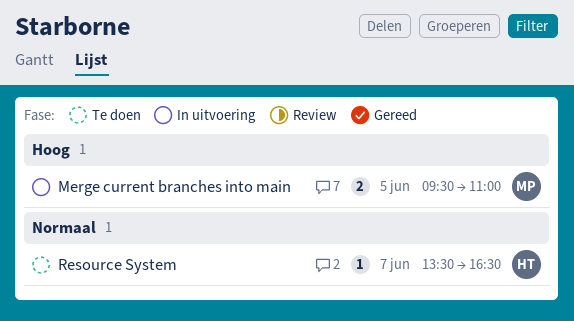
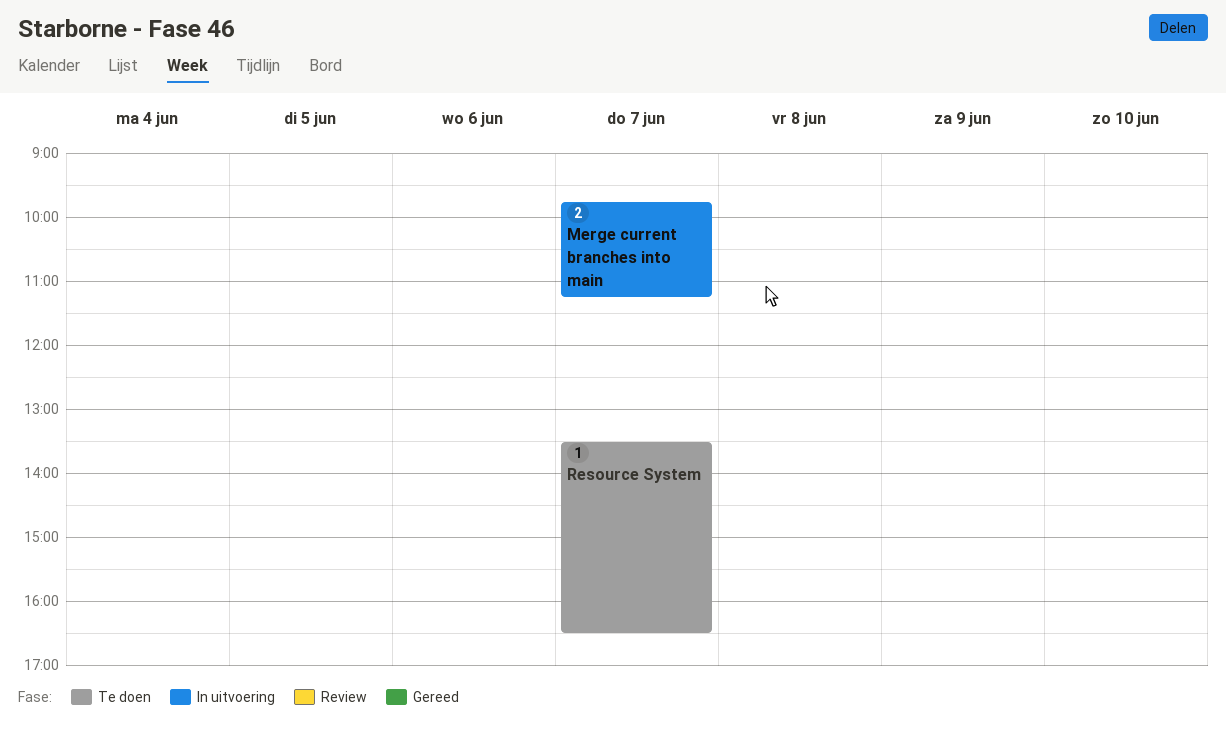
Merge current branches into main, day: Jun 5 -> Jun 7
Merge current branches into main, begins: 09:30 -> 09:45
Merge current branches into main, ends: 11:00 -> 11:15

